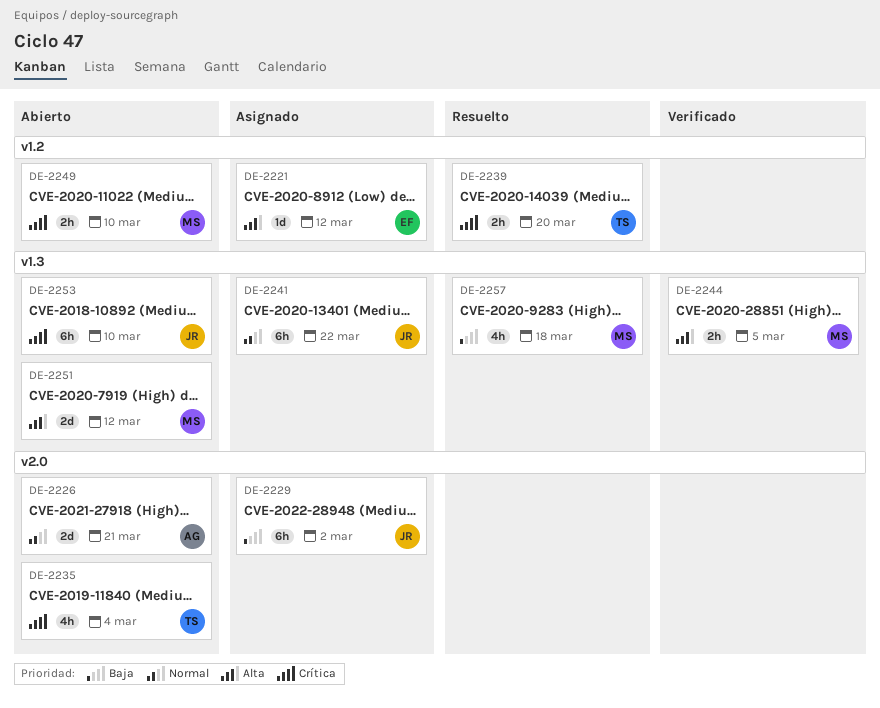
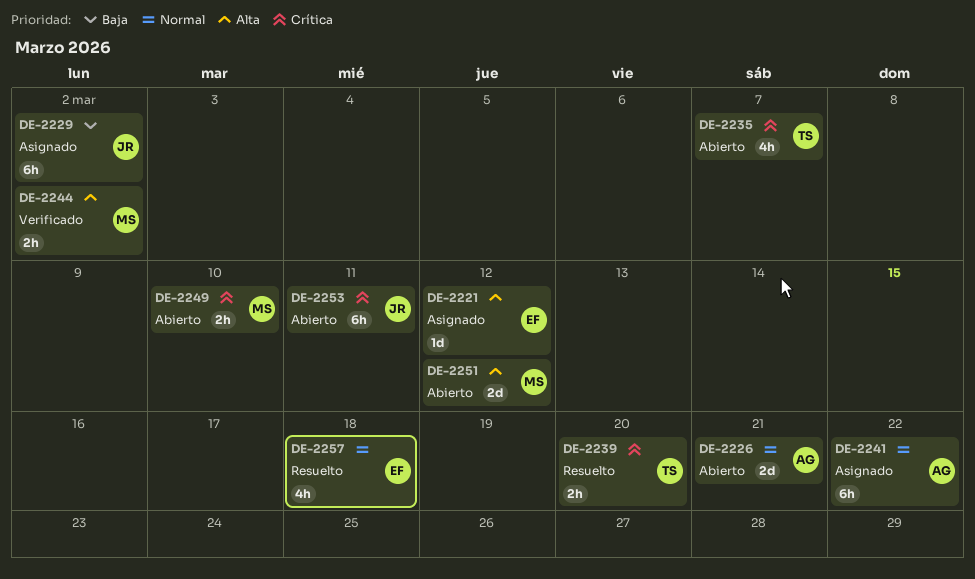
DE-2235, due: Mar 4 -> Mar 7
DE-2241, owner: JR -> AG
DE-2244, due: Mar 5 -> Mar 2
DE-2253, due: Mar 10 -> Mar 11
DE-2257, owner: MS -> EF
DE-2257, priority: Baja -> Normal

